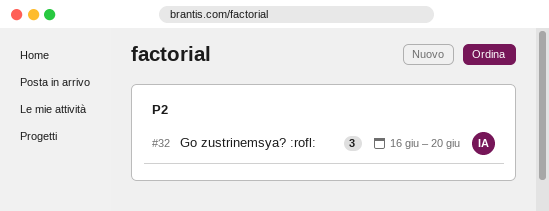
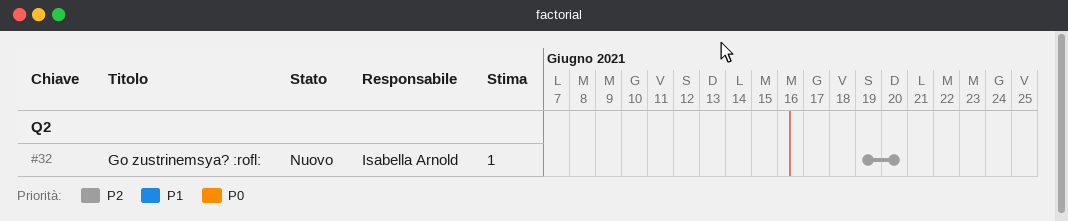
#32, estimate: 3 -> 1
#32, start: Jun 16 -> Jun 19

